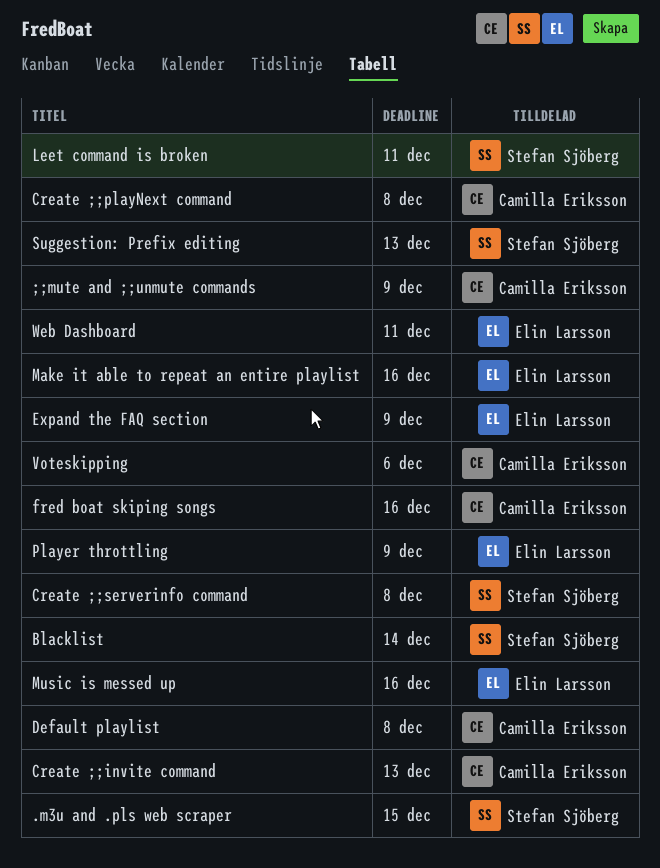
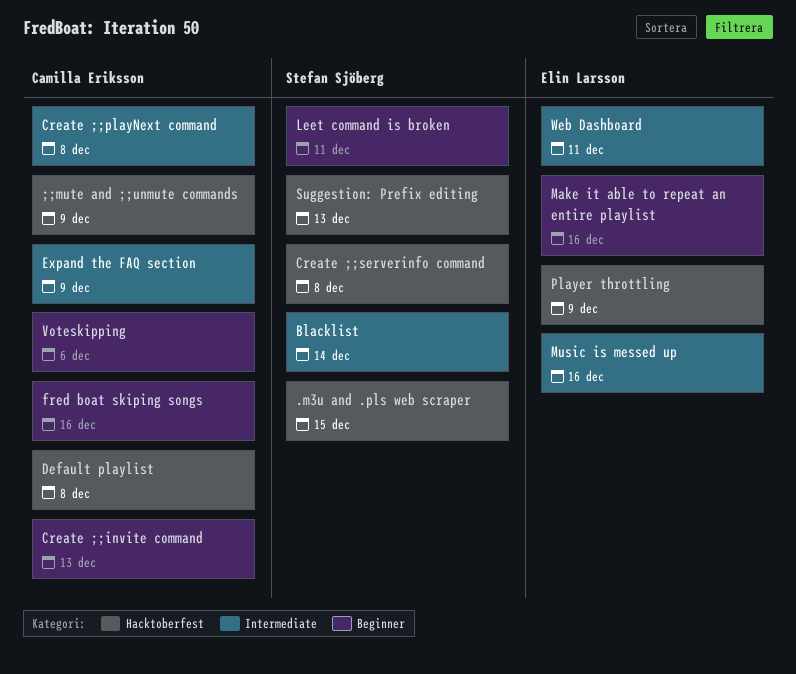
Expand the FAQ section, owner: Elin Larsson -> Camilla Eriksson

